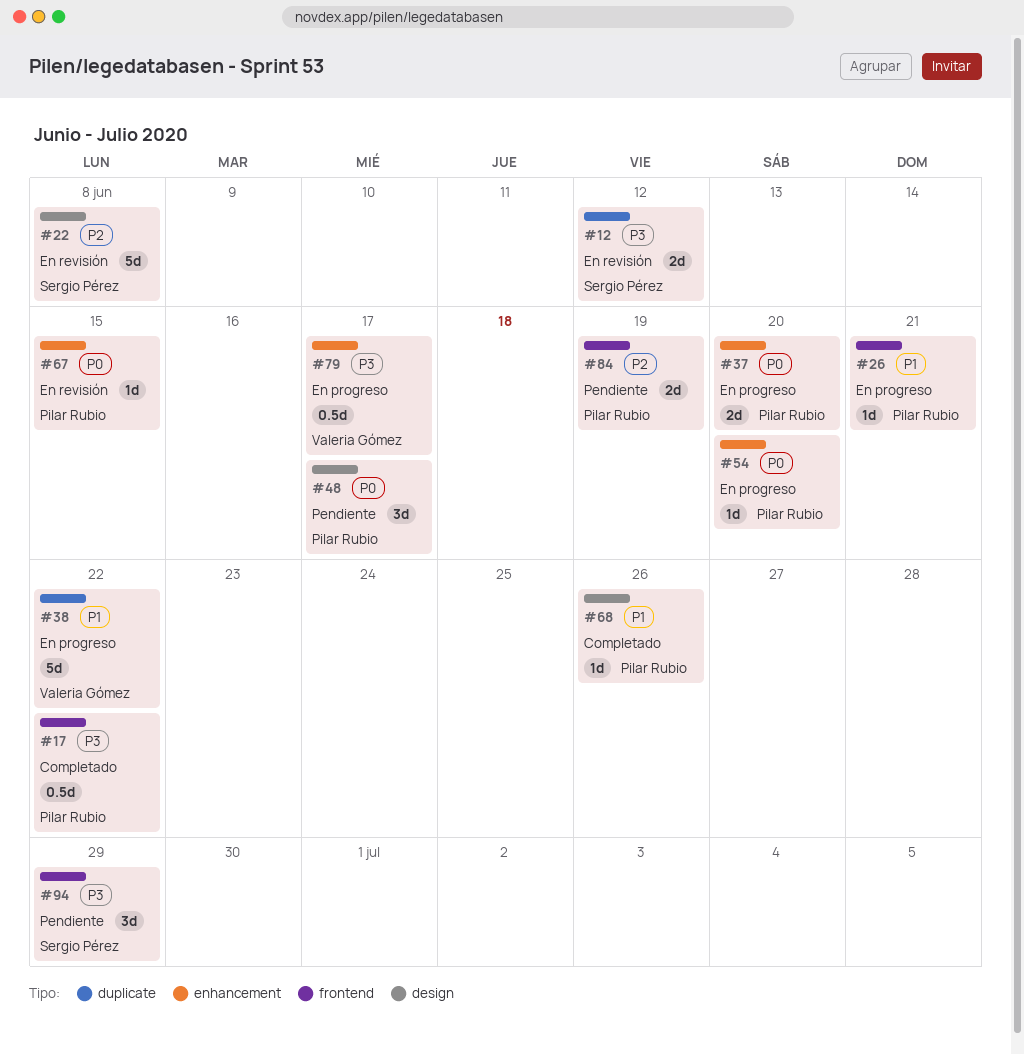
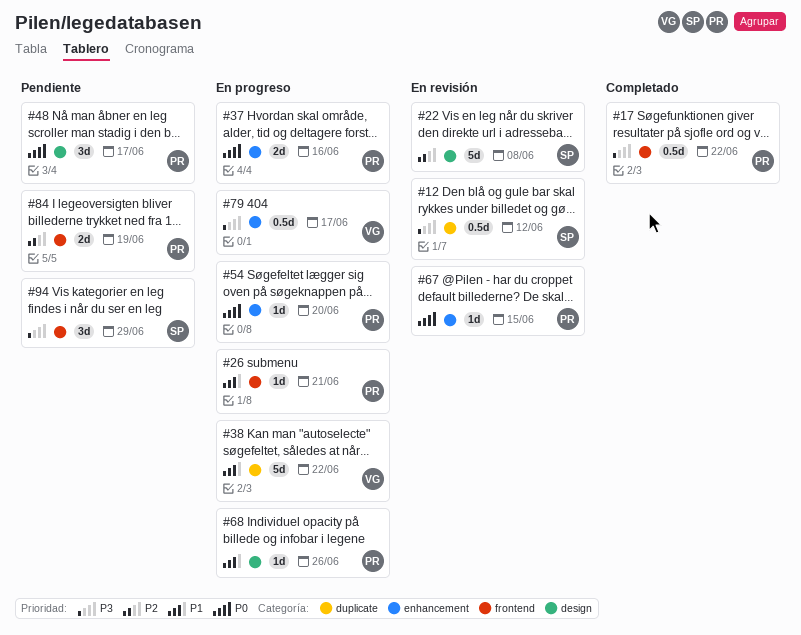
#12, estimate: 2d -> 0.5d
#37, due: Jun 20 -> Jun 16
#68, status: Completado -> En progreso

